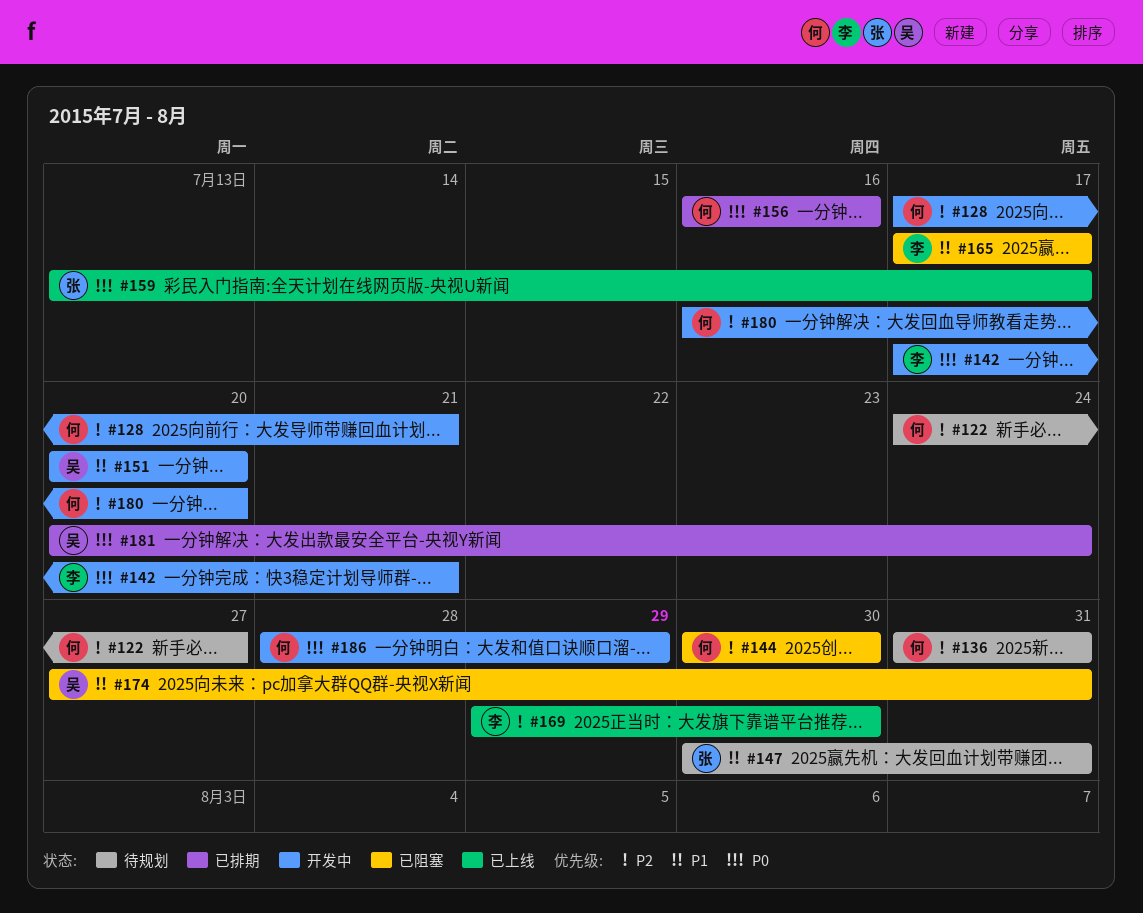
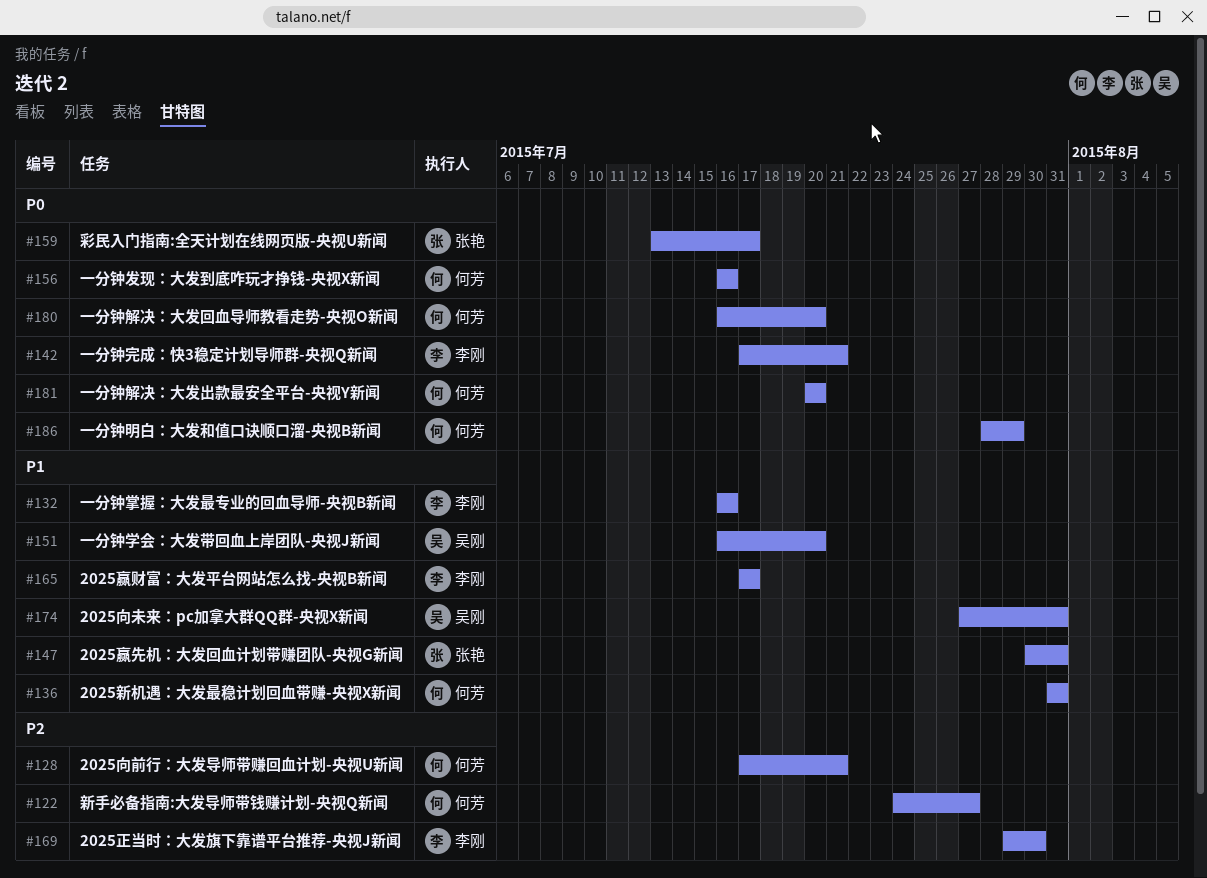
#132: none -> present
#136, priority: P2 -> P1
#144: present -> none
#151, start: Jul 20 -> Jul 16
#180, priority: P2 -> P0
#181, owner: 吴刚 -> 何芳
#181, due: Jul 24 -> Jul 20

